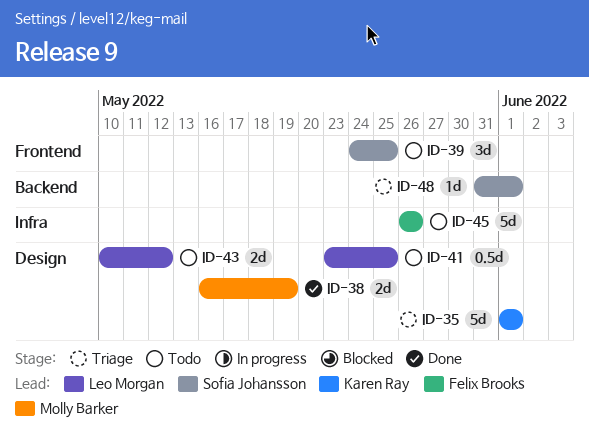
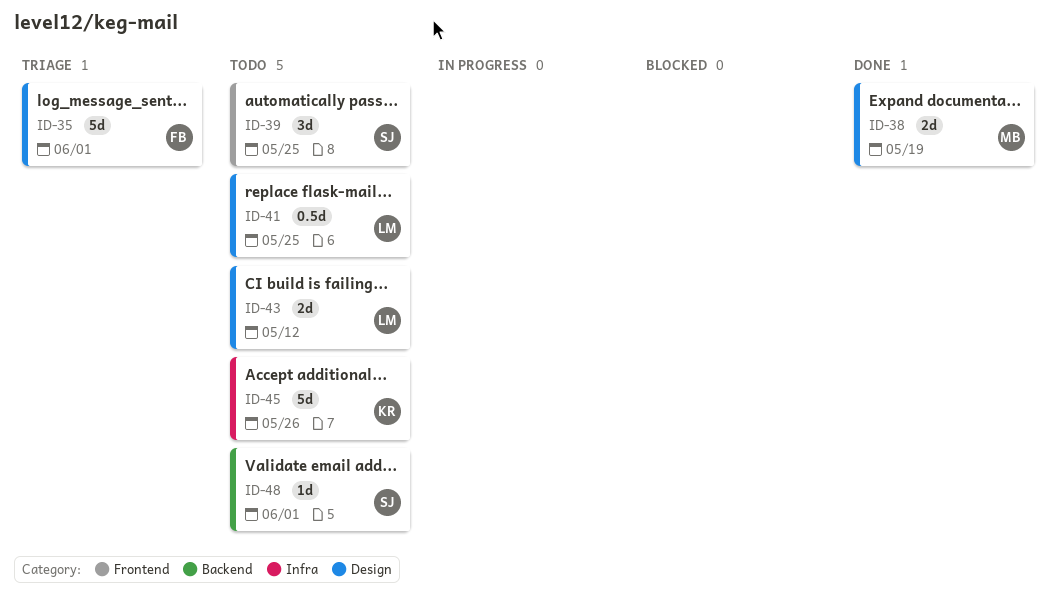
ID-35, owner: Karen Ray -> Felix Brooks
ID-45, owner: Felix Brooks -> Karen Ray
ID-48, status: Triage -> Todo

